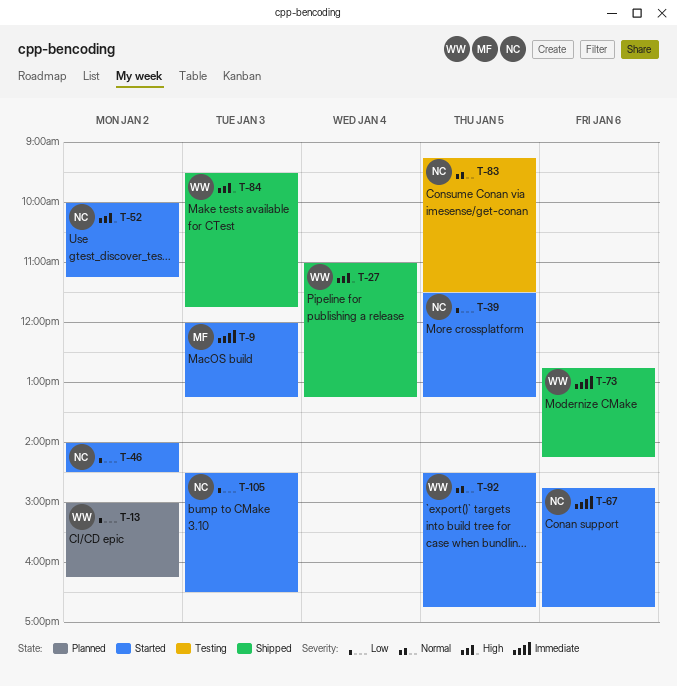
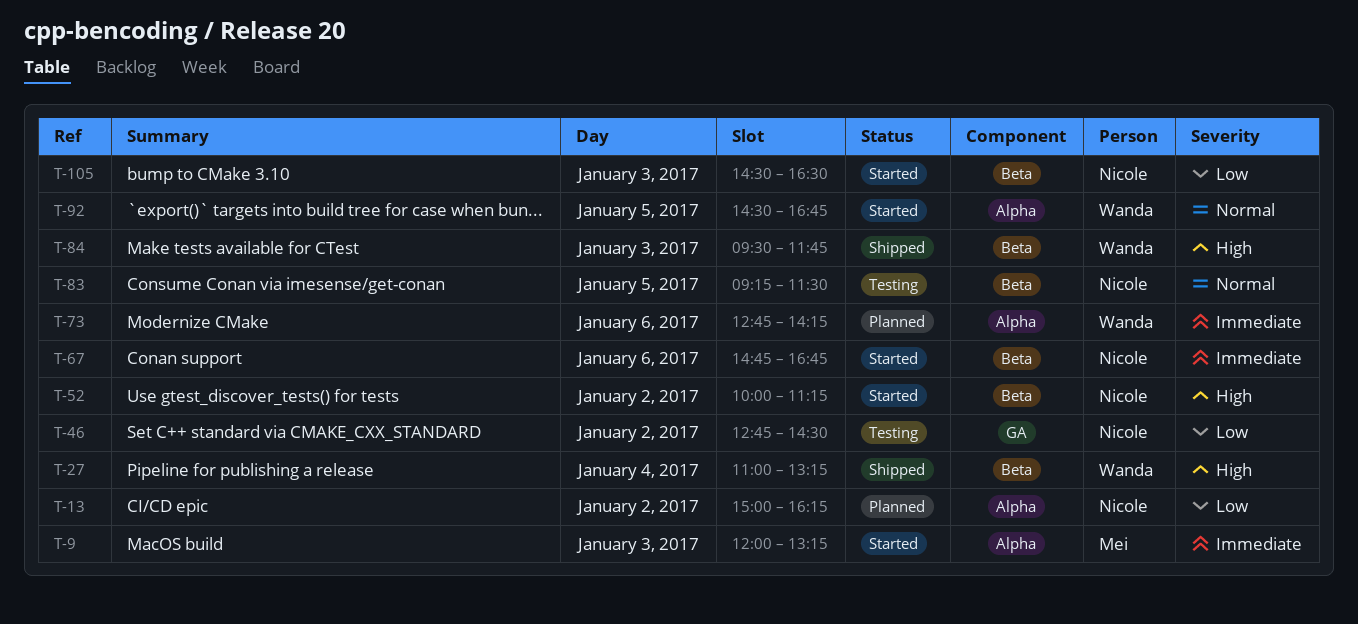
T-13, owner: Wanda -> Nicole
T-39: present -> none
T-46, status: Started -> Testing
T-46, begins: 14:00 -> 12:45
T-73, status: Shipped -> Planned

